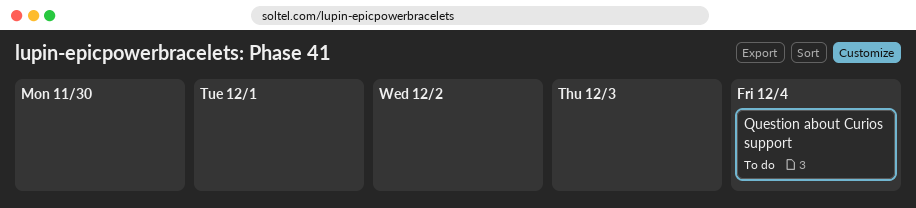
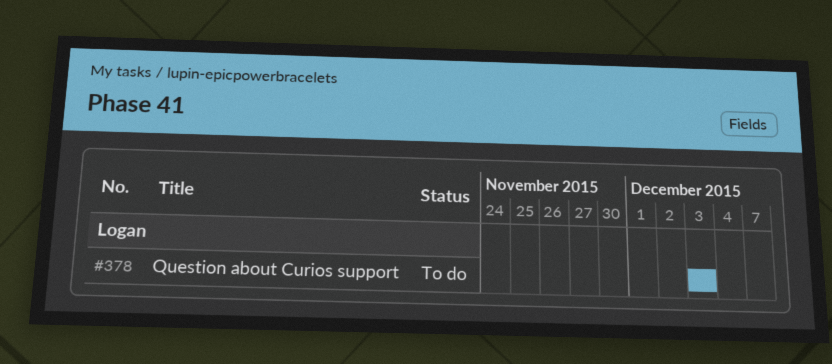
Question about Curios support, due: Dec 4 -> Dec 3

